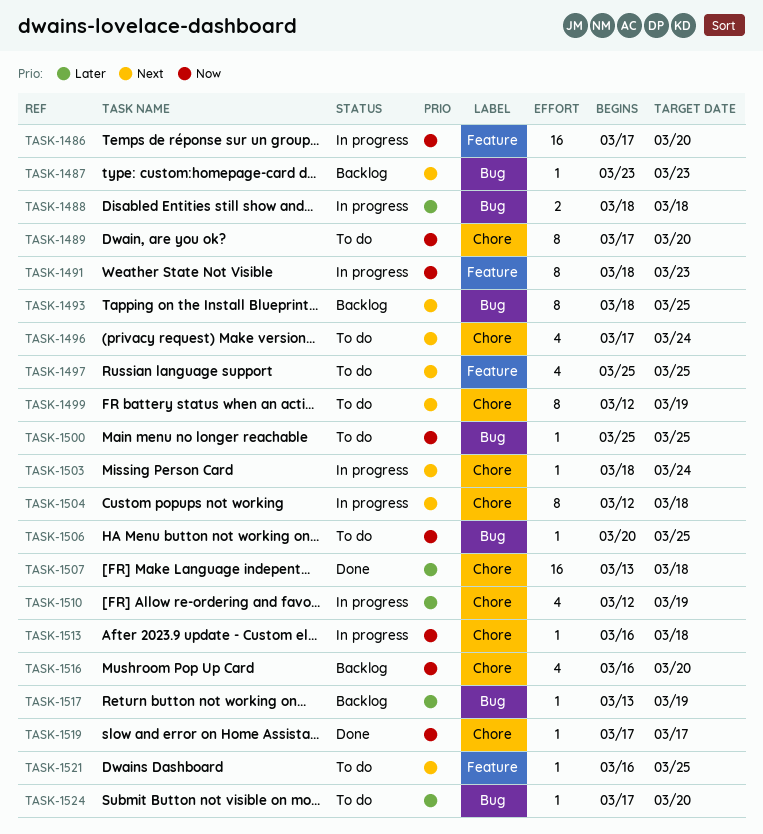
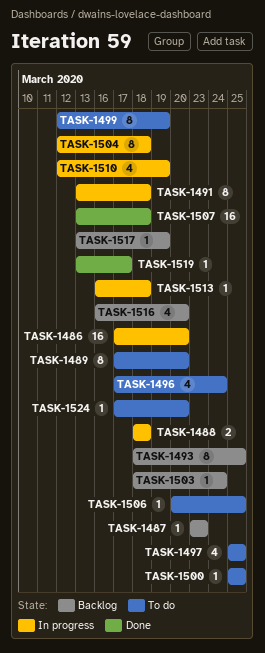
TASK-1491, start: Mar 18 -> Mar 13
TASK-1491, due: Mar 23 -> Mar 18
TASK-1503, status: In progress -> Backlog
TASK-1519, start: Mar 17 -> Mar 13
TASK-1521: present -> none

